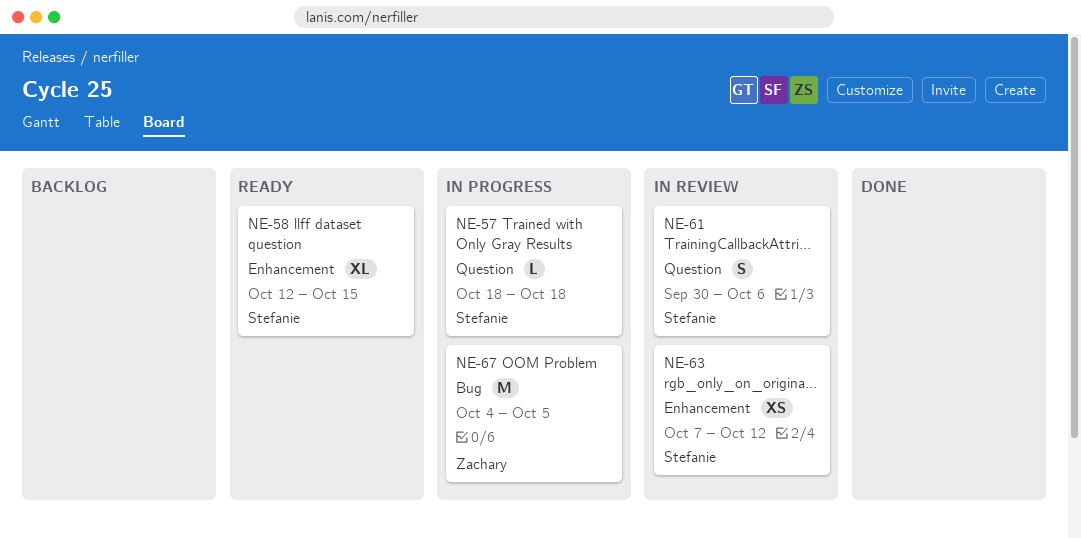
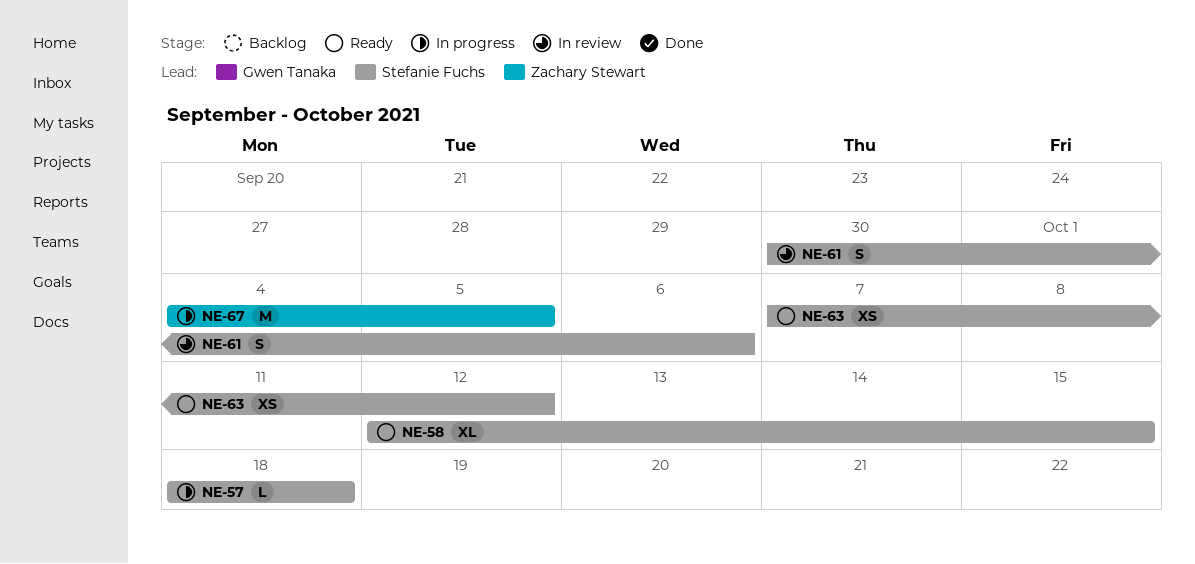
NE-63, status: In review -> Ready

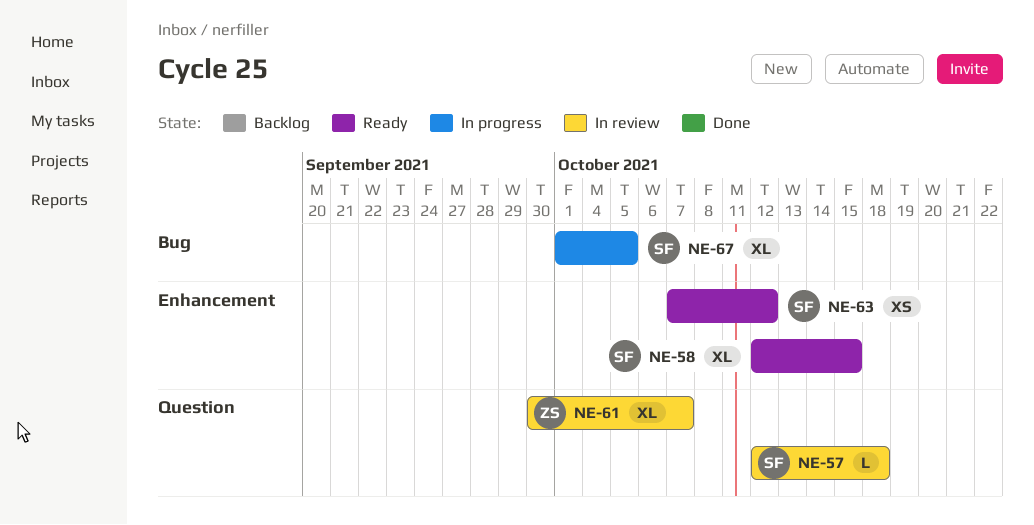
NE-57, status: In progress -> In review
NE-57, start: Oct 18 -> Oct 12
NE-61, owner: Stefanie Fuchs -> Zachary Stewart
NE-61, estimate: S -> XL
NE-61, due: Oct 6 -> Oct 7
NE-67, owner: Zachary Stewart -> Stefanie Fuchs
NE-67, estimate: M -> XL
NE-67, start: Oct 4 -> Oct 1

